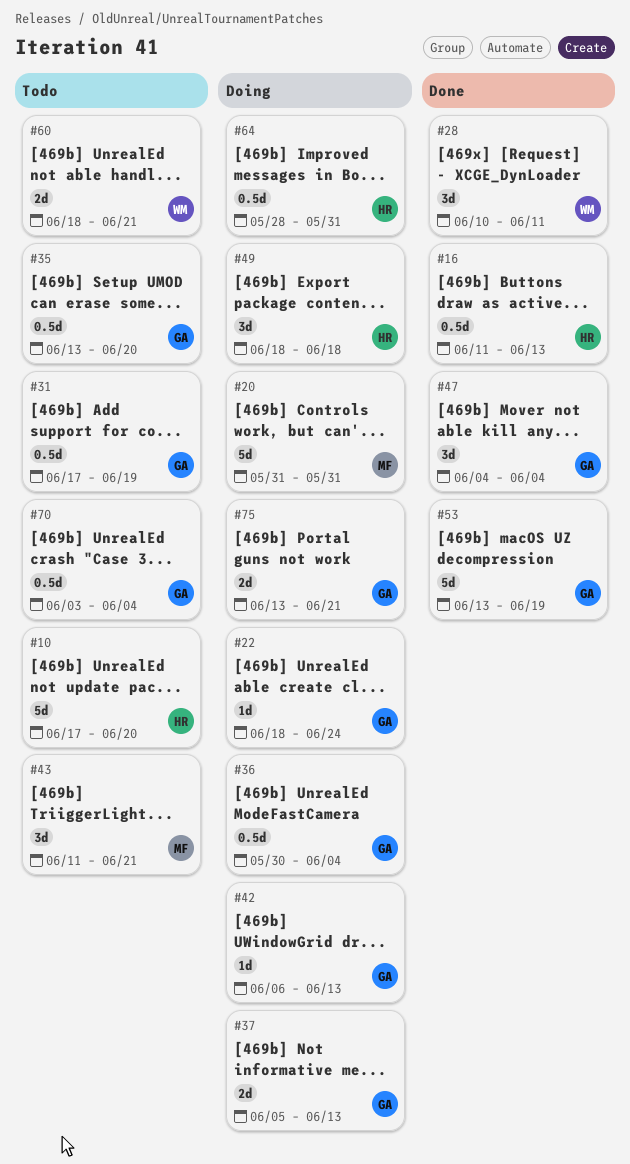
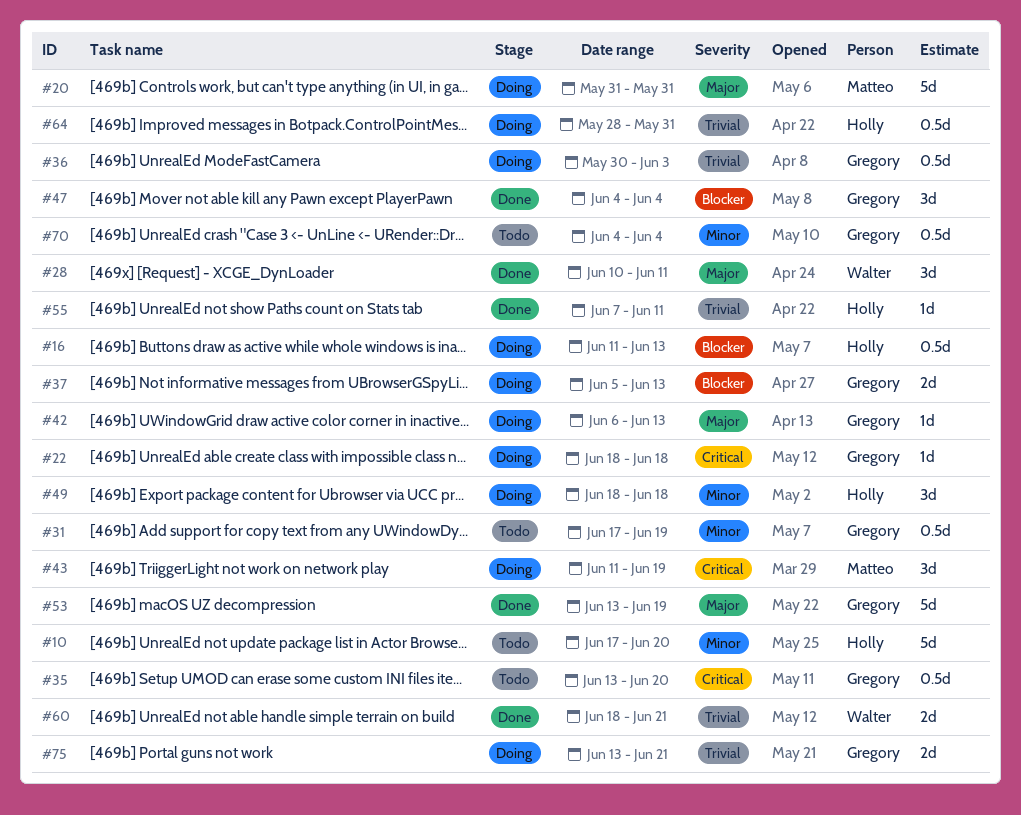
#16, status: Done -> Doing
#22, due: Jun 24 -> Jun 18
#36, due: Jun 4 -> Jun 3
#43, status: Todo -> Doing
#43, due: Jun 21 -> Jun 19
#55: none -> present
#60, status: Todo -> Done
#70, start: Jun 3 -> Jun 4

